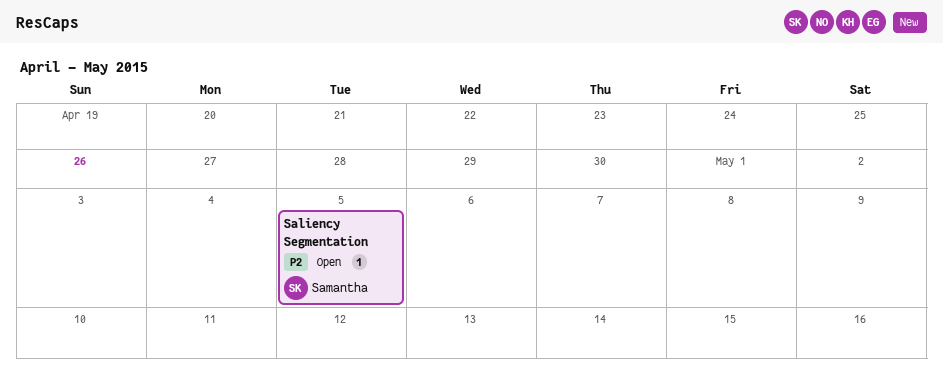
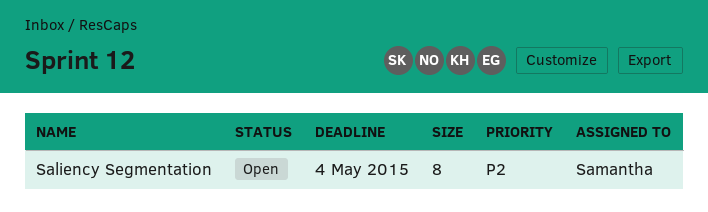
Saliency Segmentation, estimate: 1 -> 8
Saliency Segmentation, due: May 5 -> May 4

